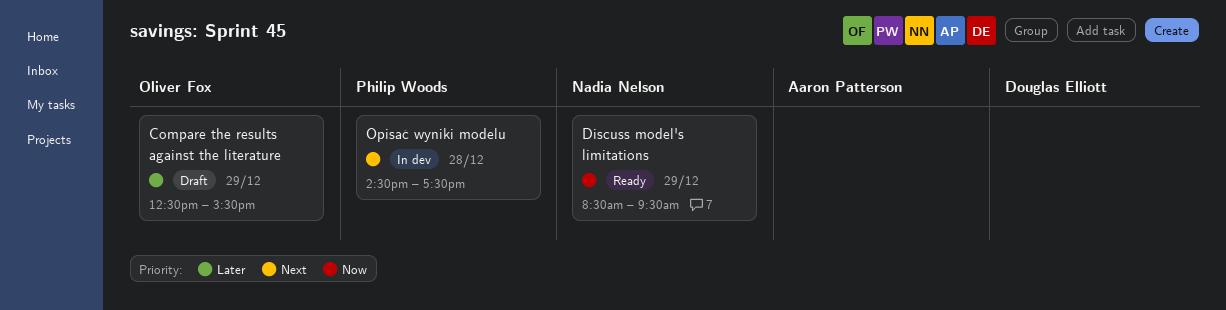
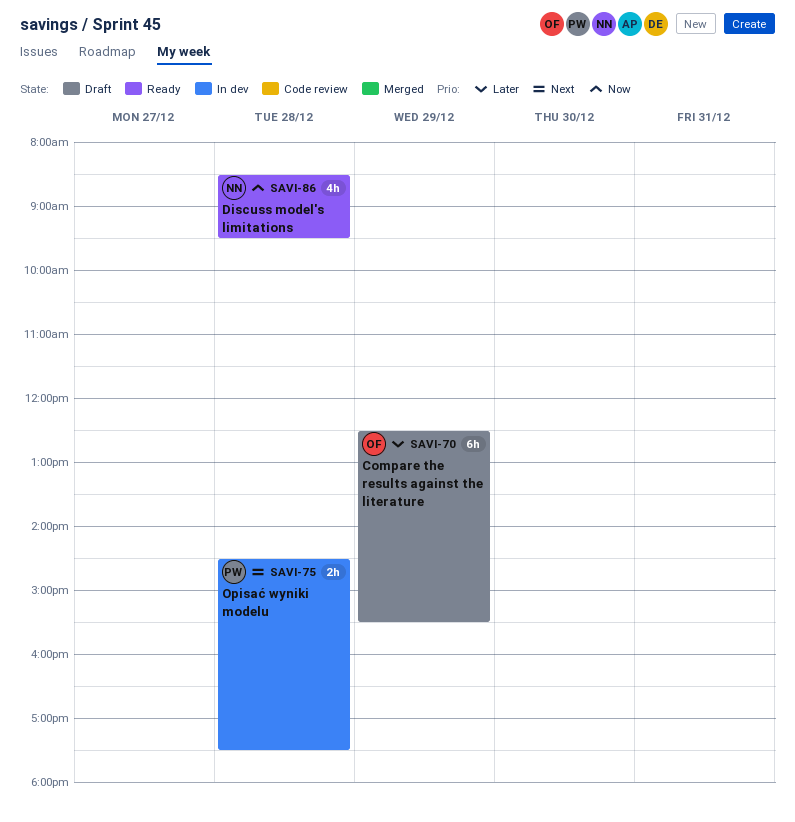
Discuss model's limitations, day: Dec 29 -> Dec 28

